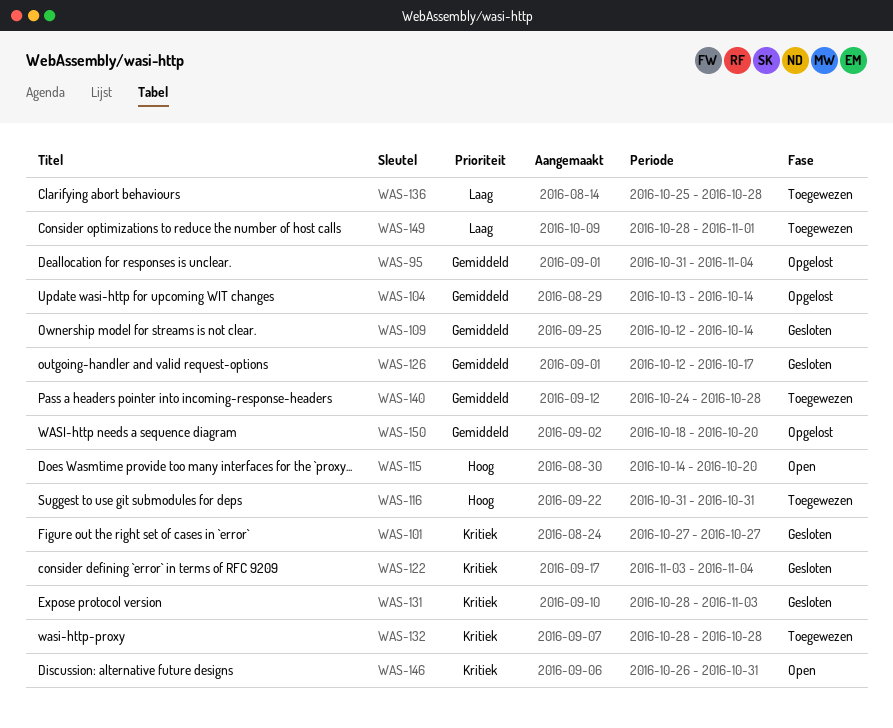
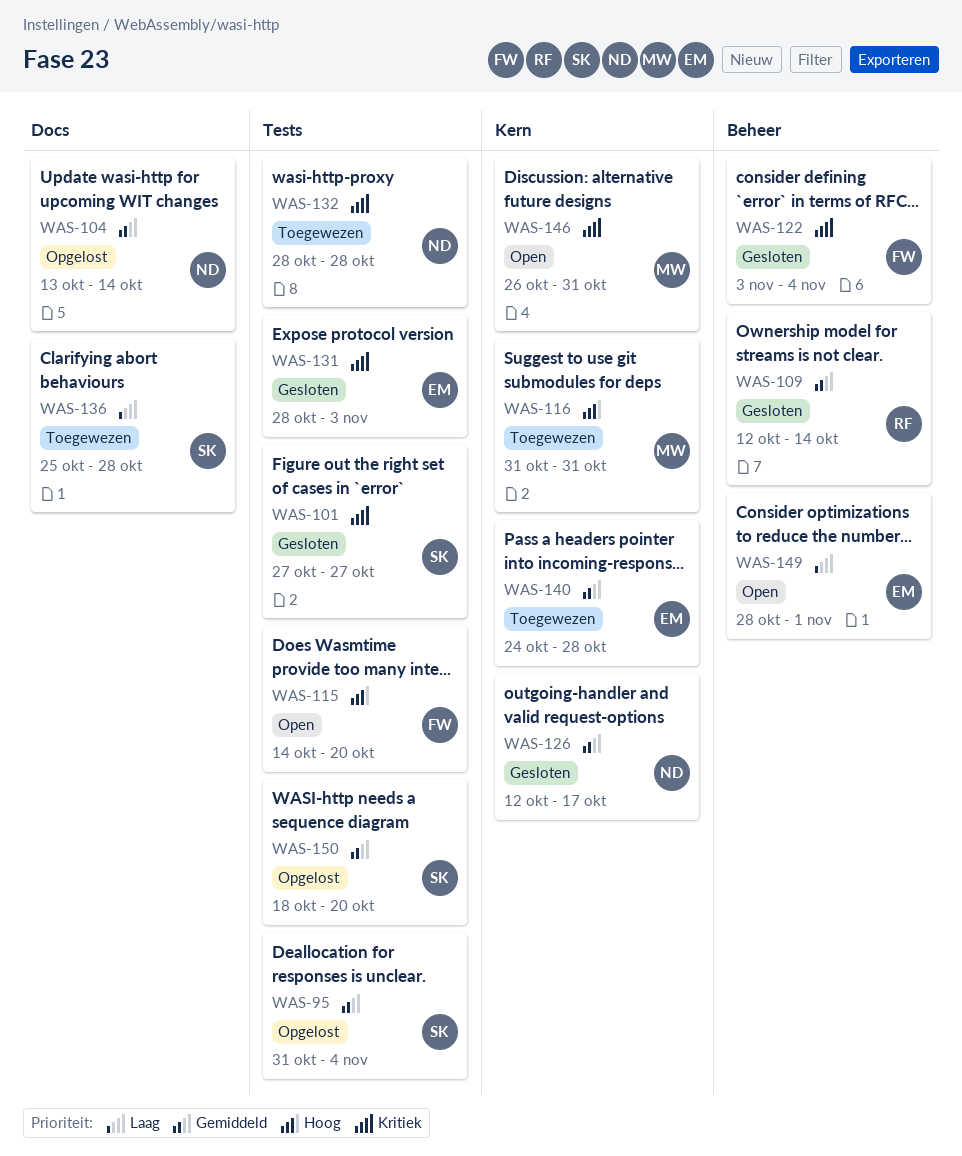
WAS-149, status: Toegewezen -> Open

